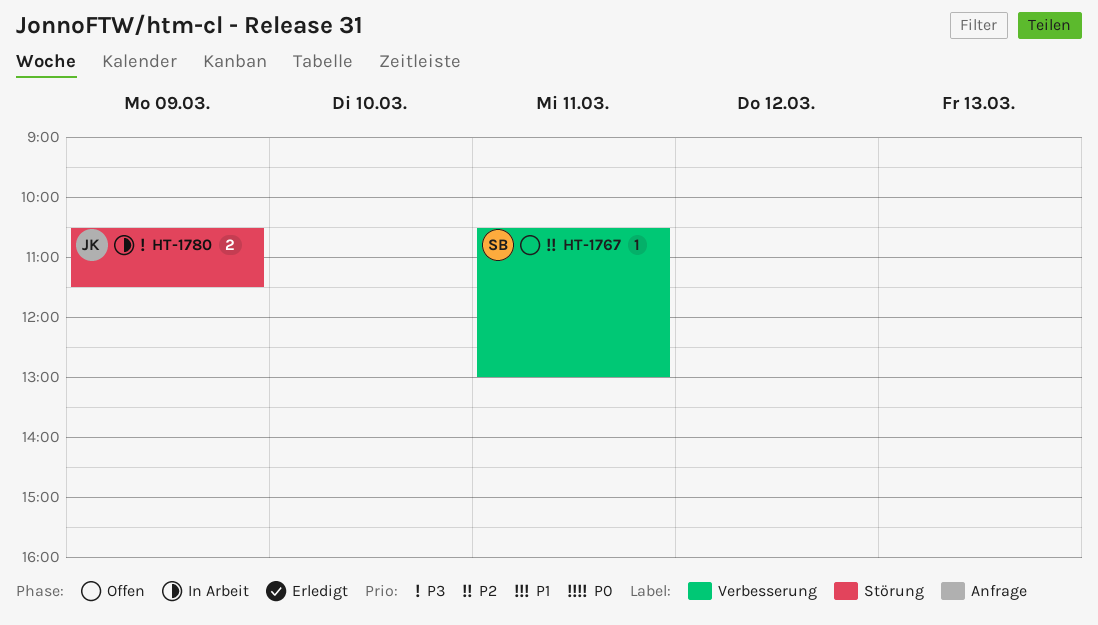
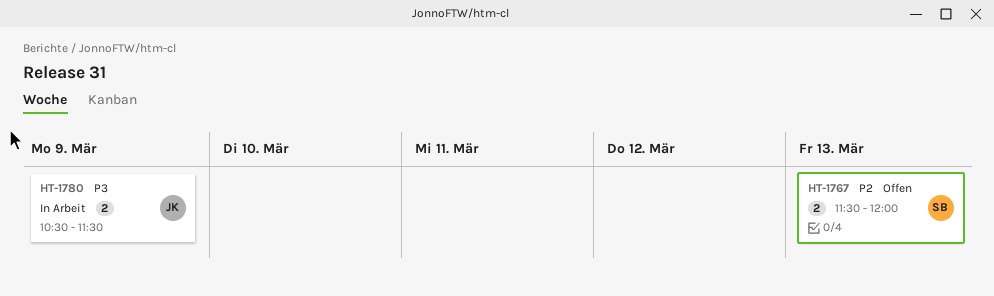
HT-1767, estimate: 1 -> 2
HT-1767, day: Mar 11 -> Mar 13
HT-1767, begins: 10:30 -> 11:30
HT-1767, ends: 13:00 -> 12:00

